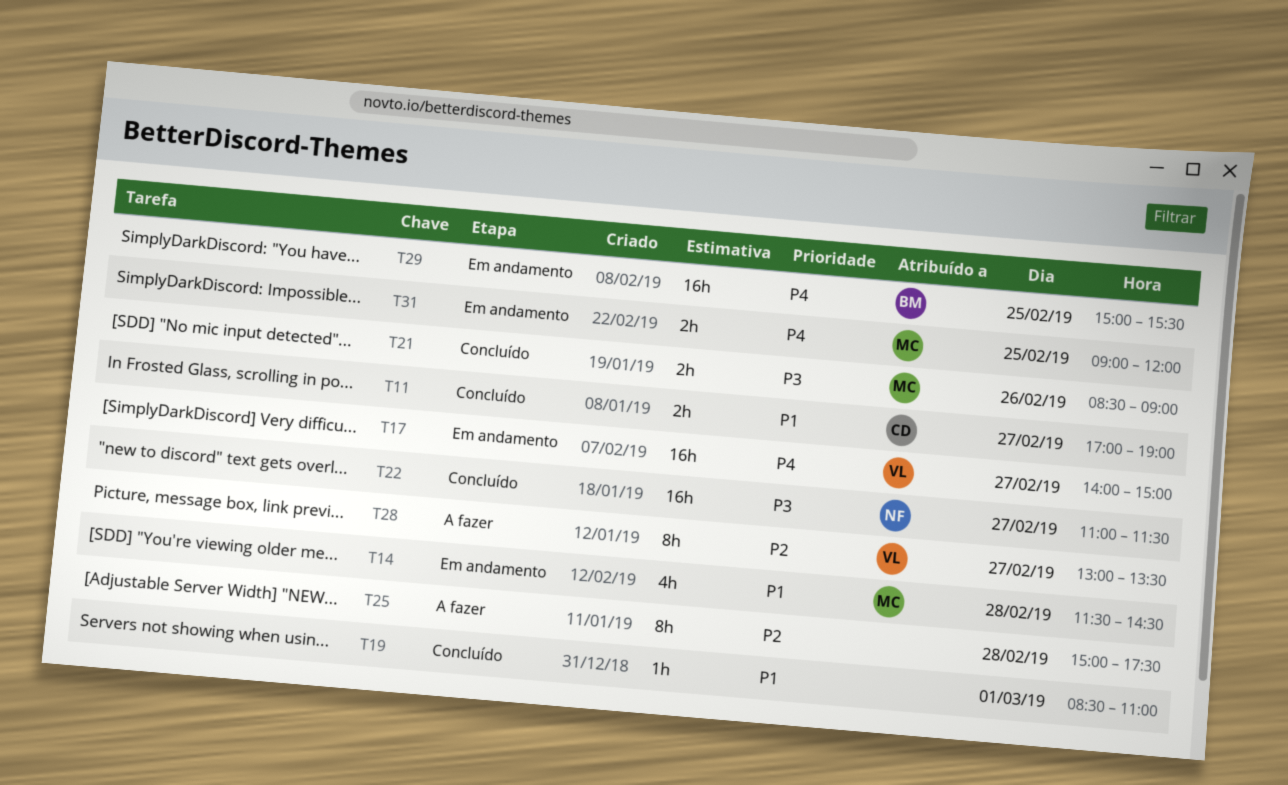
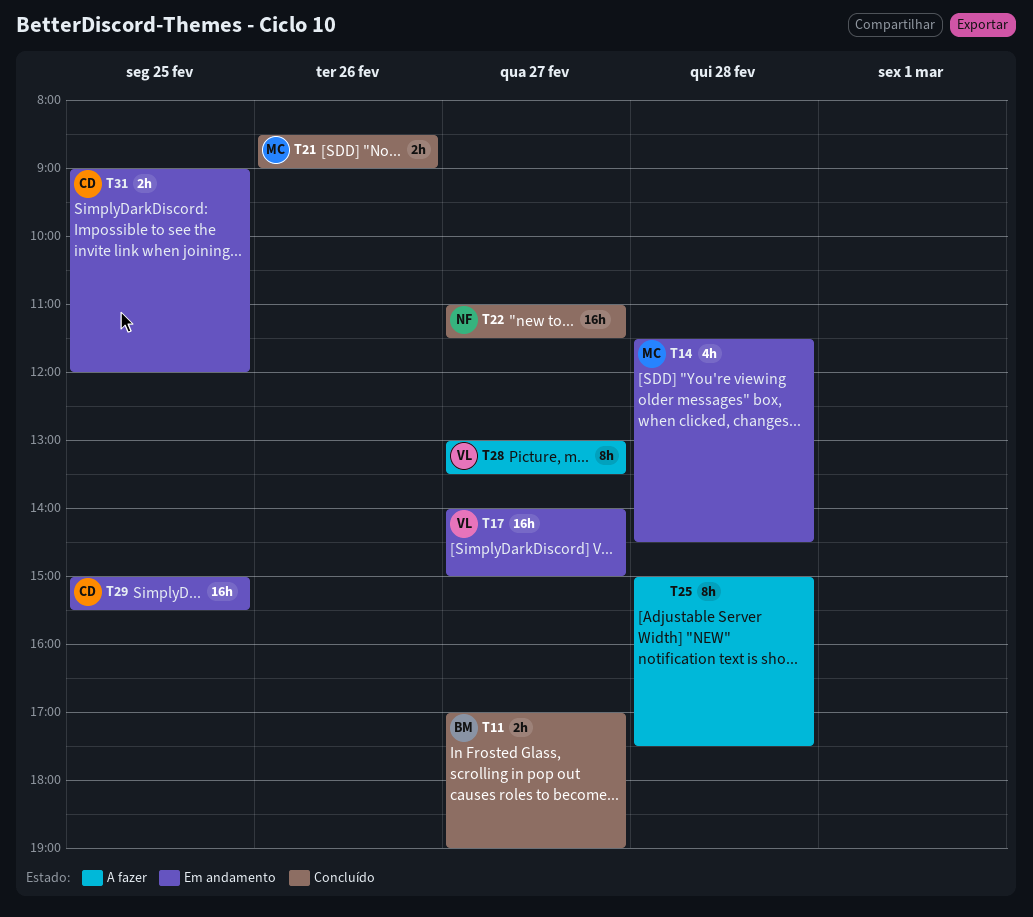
T11, owner: CD -> BM
T19: present -> none
T29, owner: BM -> CD
T31, owner: MC -> CD

